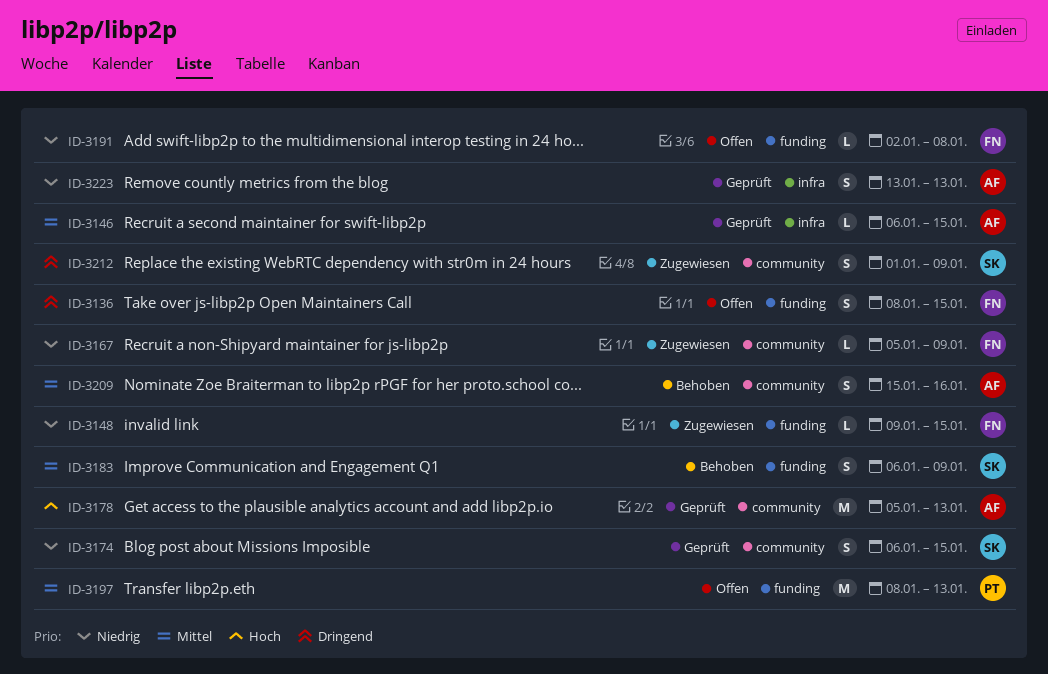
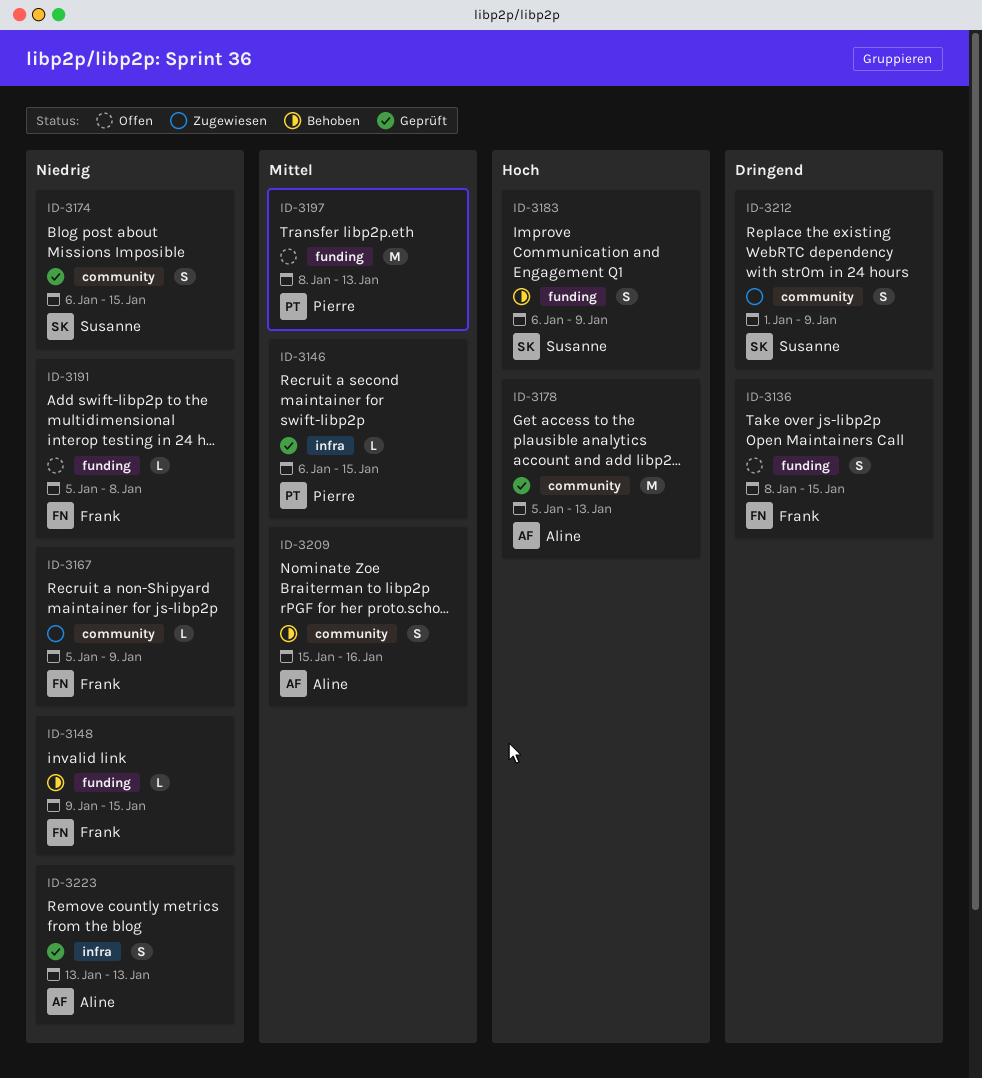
ID-3146, owner: Aline -> Pierre
ID-3148, status: Zugewiesen -> Behoben
ID-3183, priority: Mittel -> Hoch
ID-3191, start: Jan 2 -> Jan 5

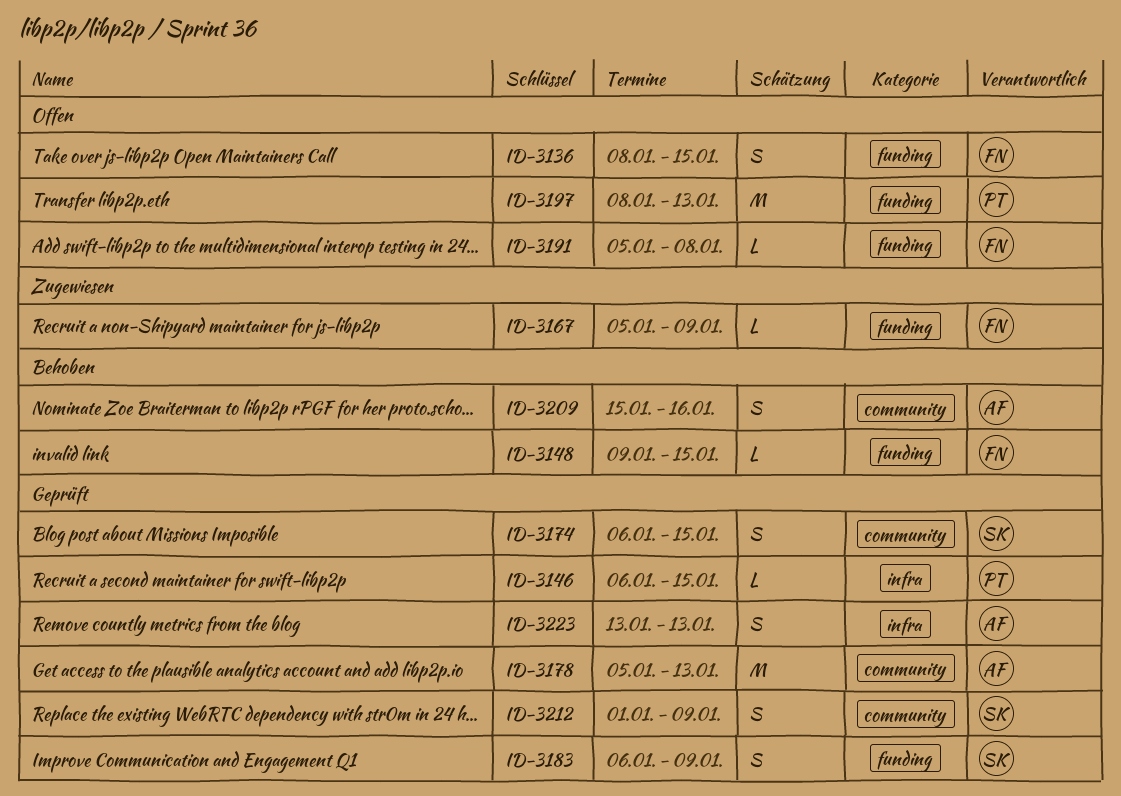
ID-3167, label: community -> funding
ID-3183, status: Behoben -> Geprüft
ID-3212, status: Zugewiesen -> Geprüft

